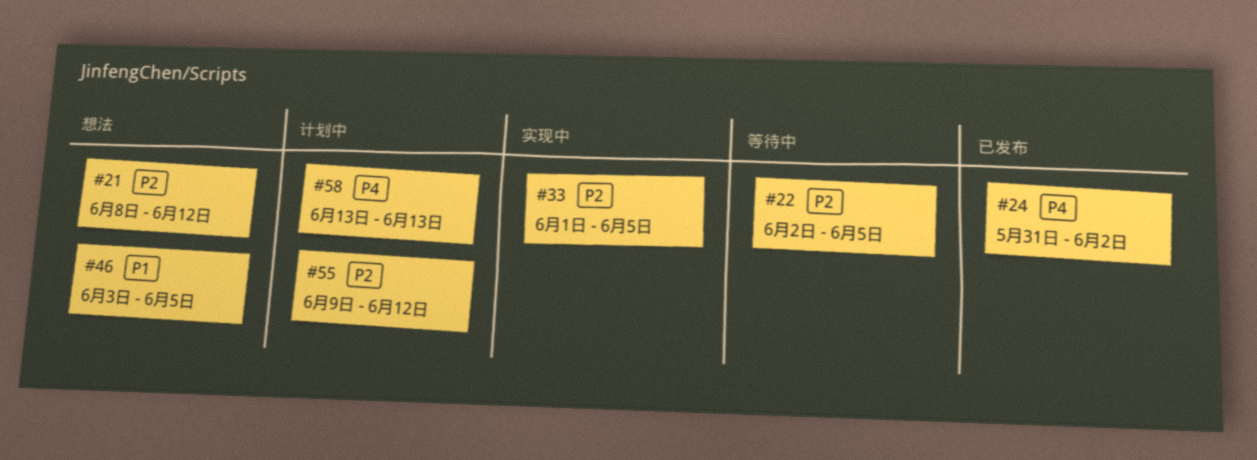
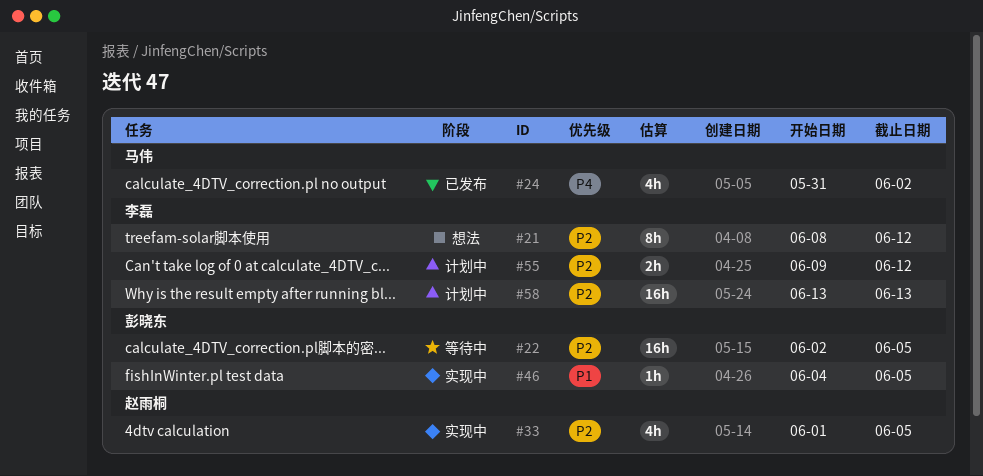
#46, status: 想法 -> 实现中
#46, start: Jun 3 -> Jun 4
#58, priority: P4 -> P2

